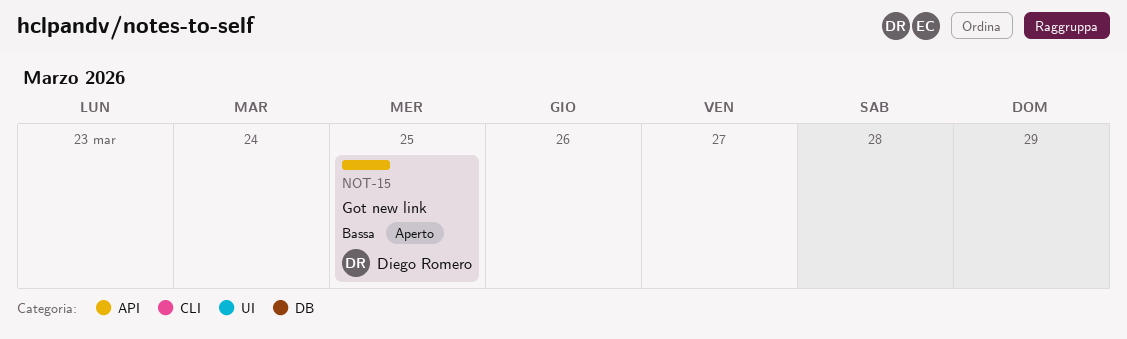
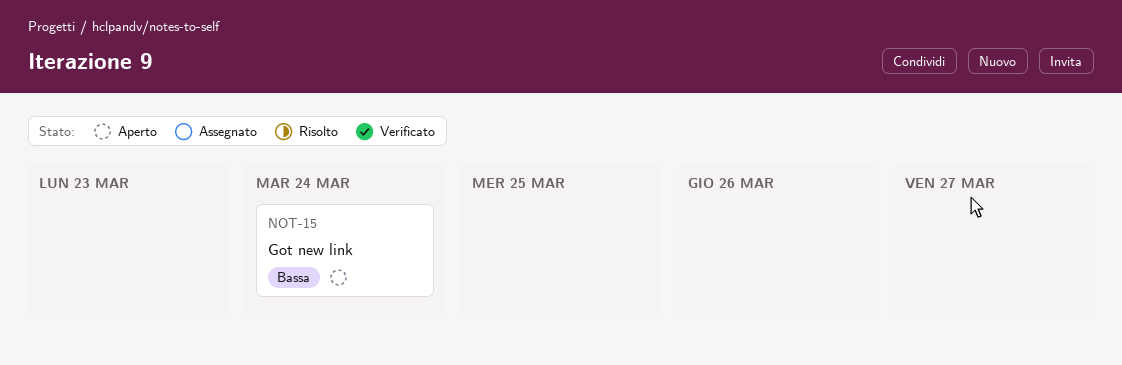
NOT-15, due: Mar 25 -> Mar 24

